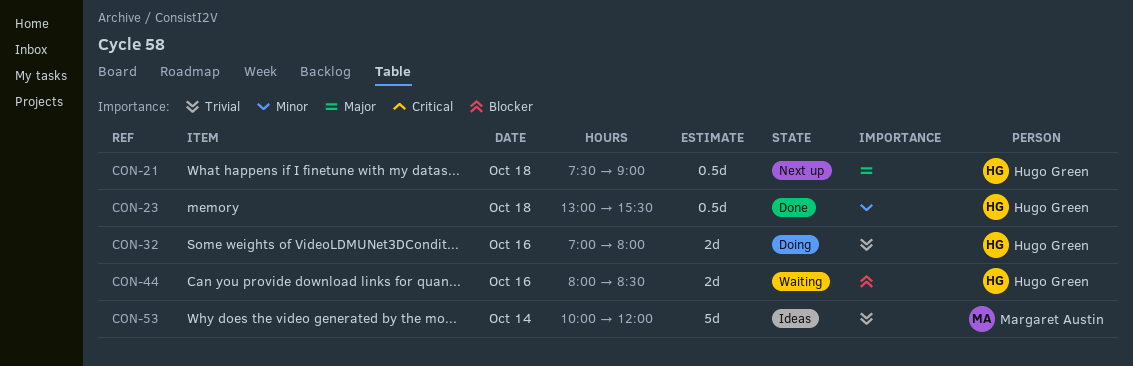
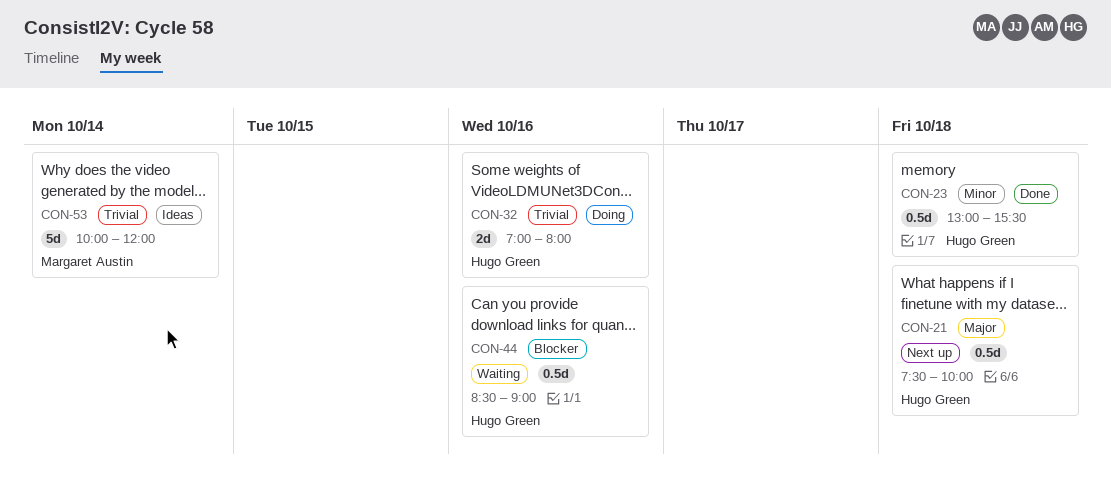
CON-21, ends: 09:00 -> 10:00
CON-44, estimate: 2d -> 0.5d
CON-44, begins: 08:00 -> 08:30
CON-44, ends: 08:30 -> 09:00

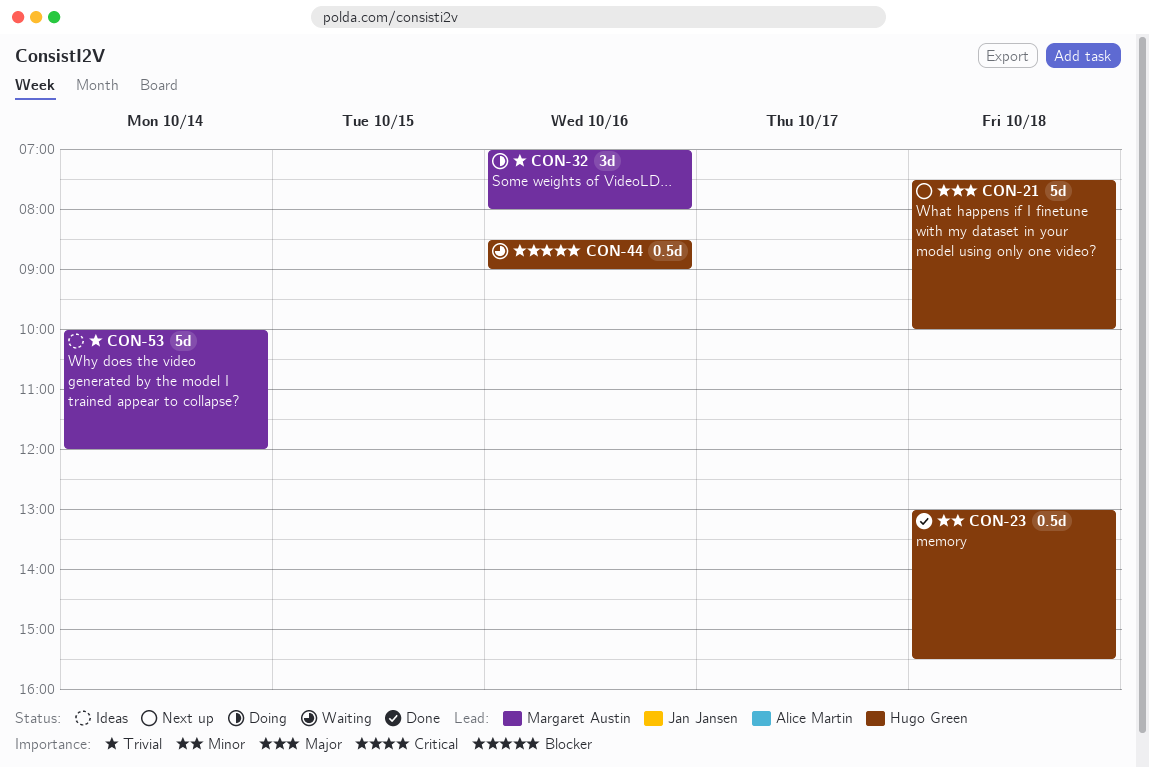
CON-21, estimate: 0.5d -> 5d
CON-32, owner: Hugo Green -> Margaret Austin
CON-32, estimate: 2d -> 3d

